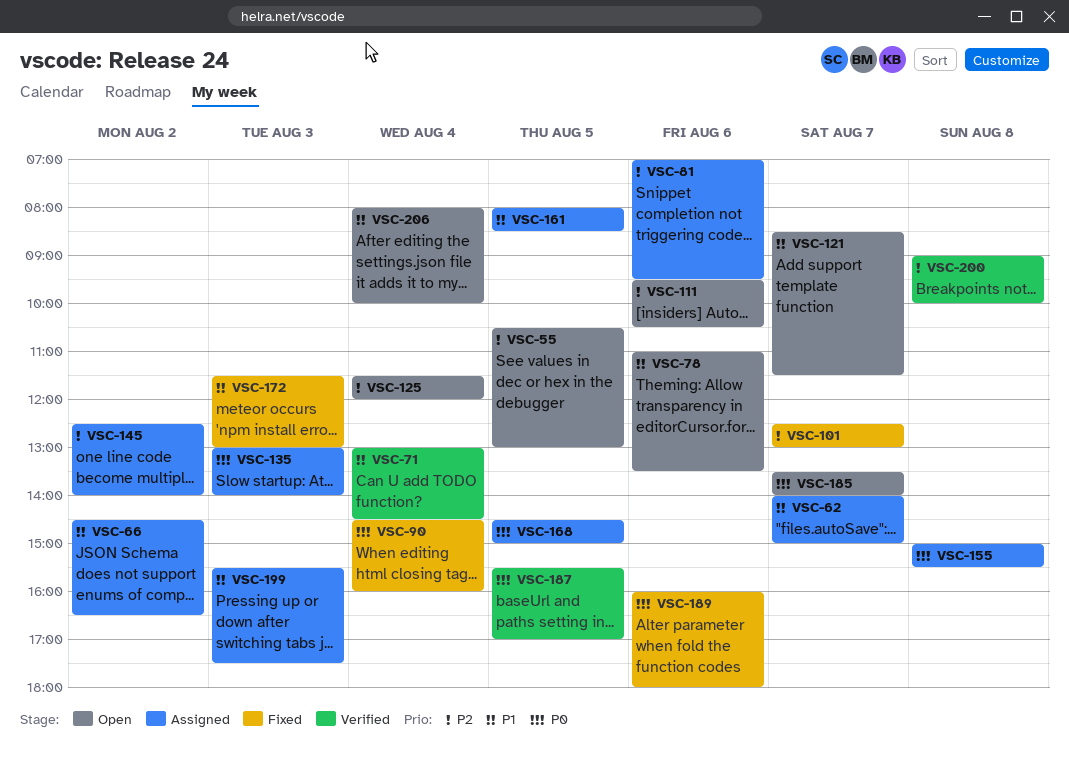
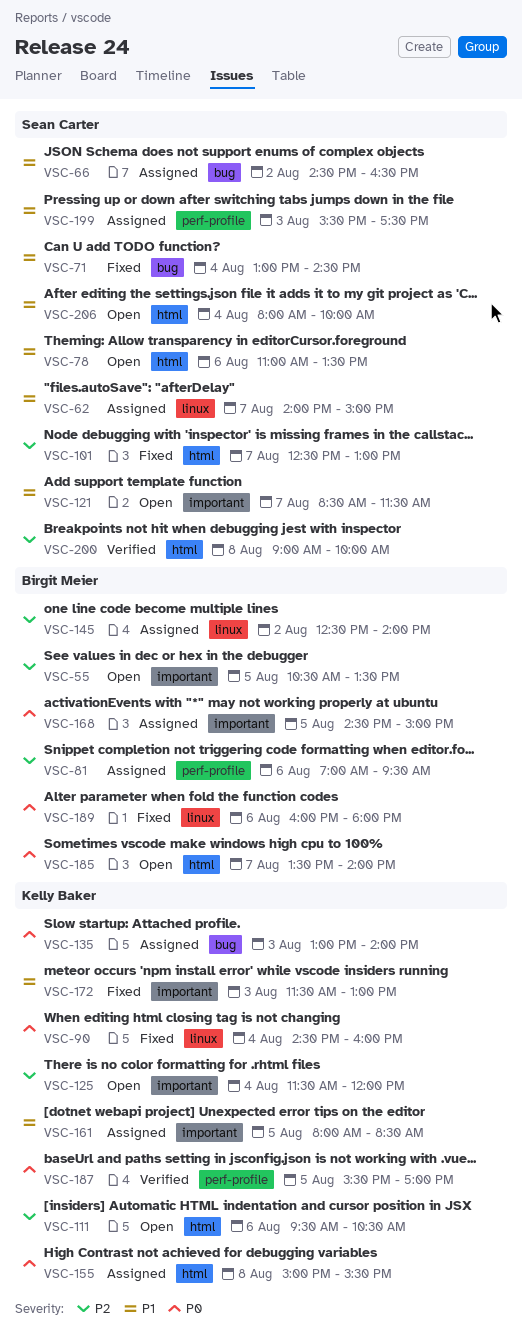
VSC-55, ends: 13:00 -> 13:30
VSC-71, status: Verified -> Fixed

